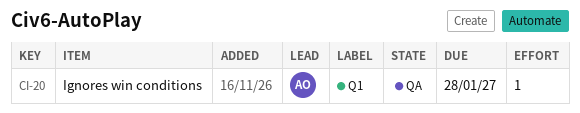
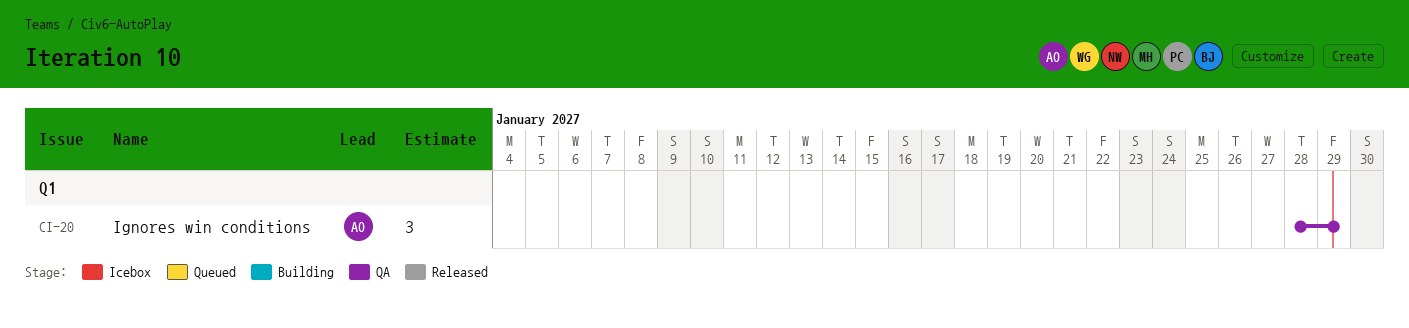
CI-20, estimate: 1 -> 3
CI-20, due: Jan 28 -> Jan 29

